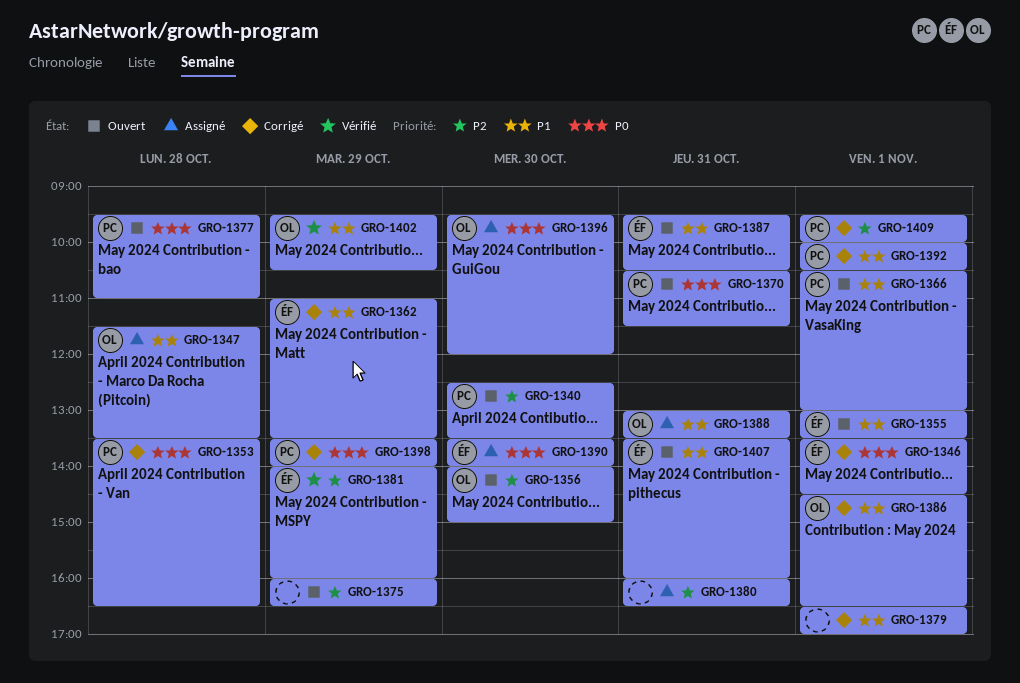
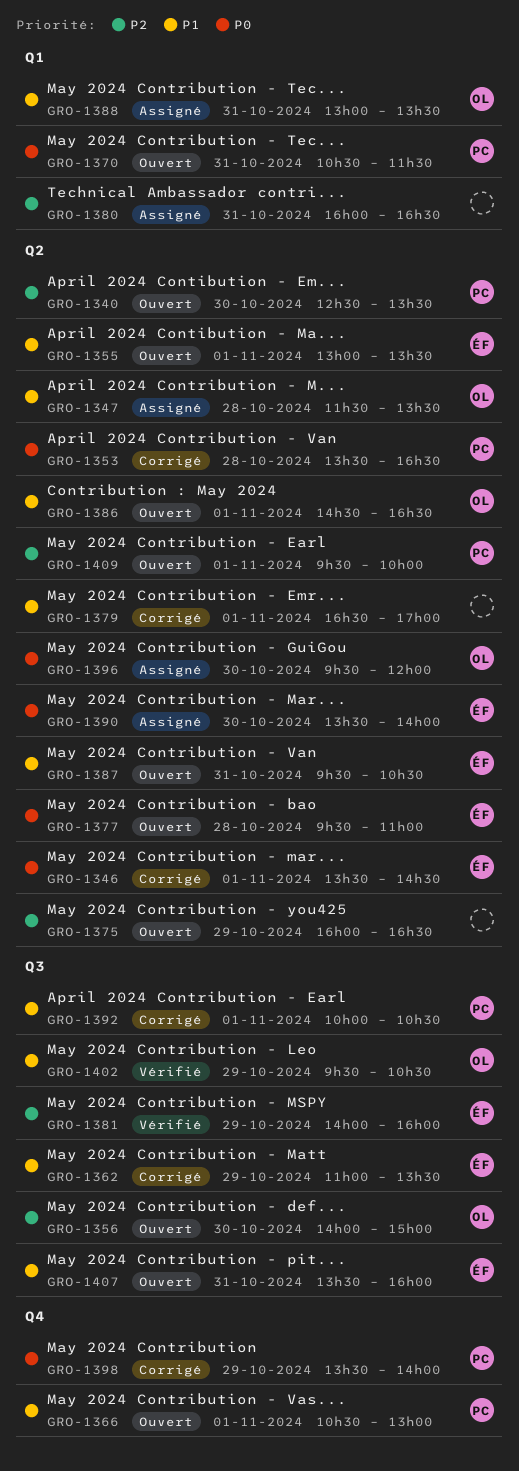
GRO-1377, owner: PC -> ÉF
GRO-1386, status: Corrigé -> Ouvert
GRO-1409, status: Corrigé -> Ouvert

